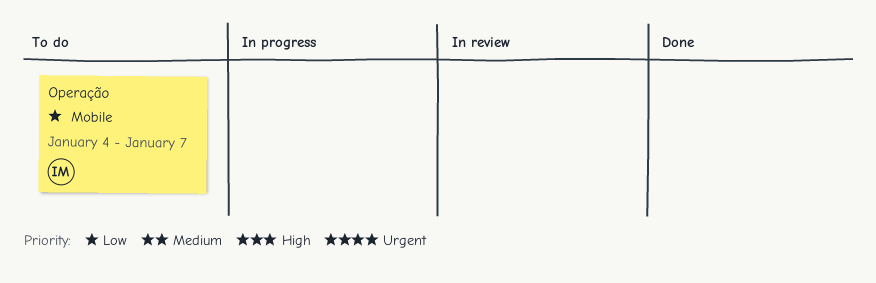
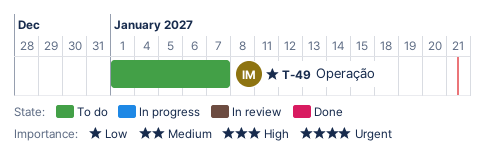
Operação, start: Jan 4 -> Jan 1

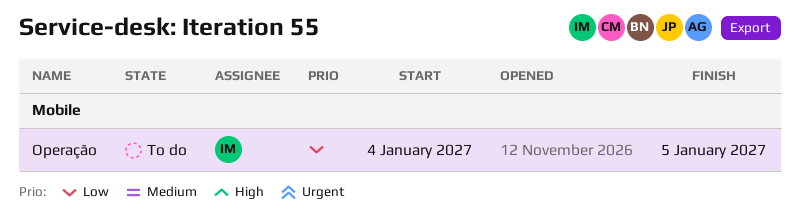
Operação, start: Jan 1 -> Jan 4
Operação, due: Jan 7 -> Jan 5

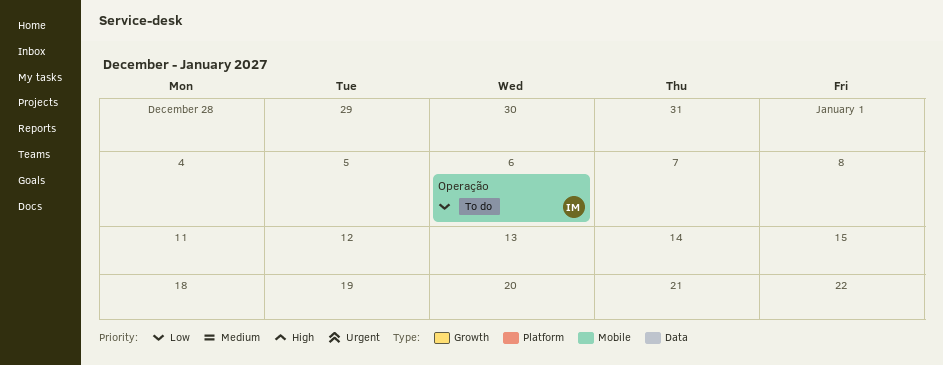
Operação, due: Jan 5 -> Jan 6

